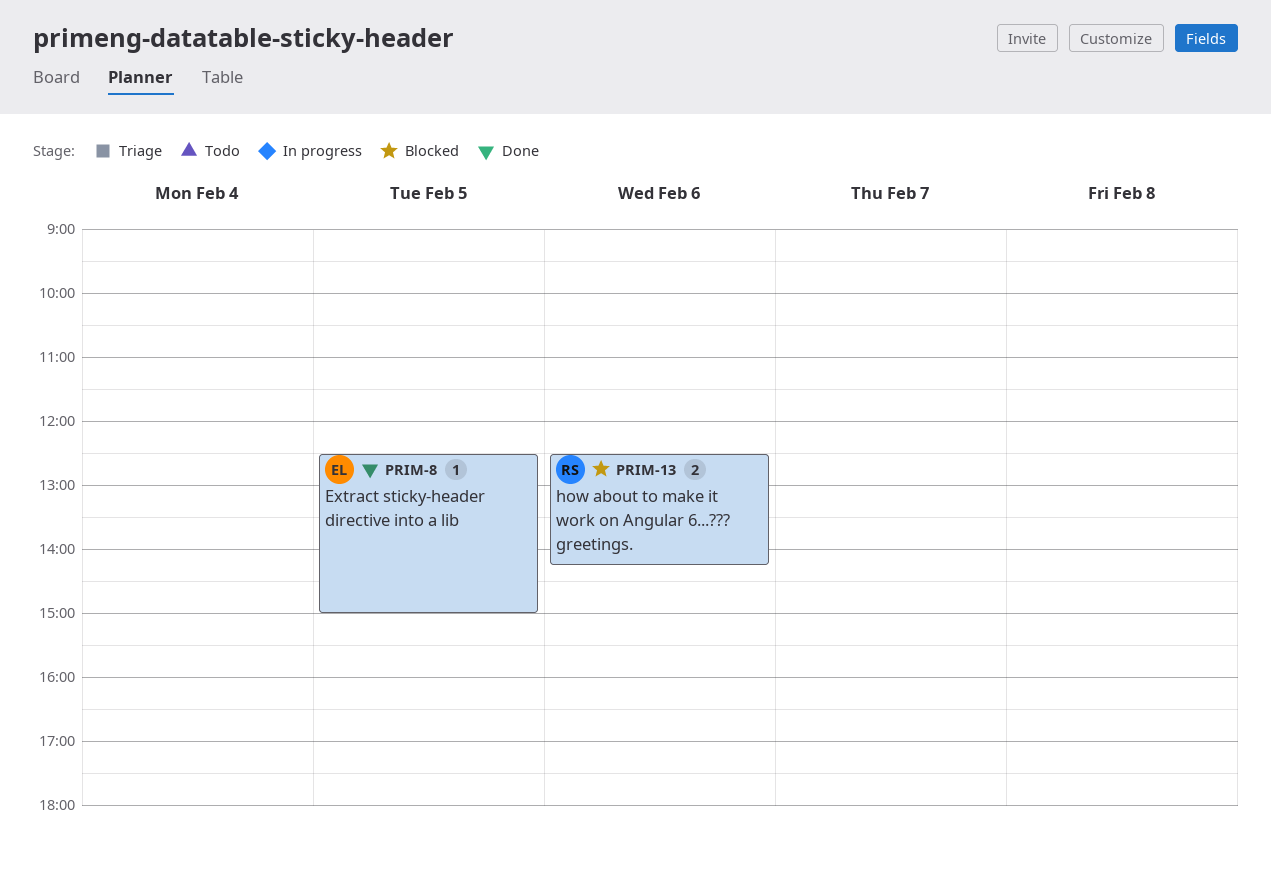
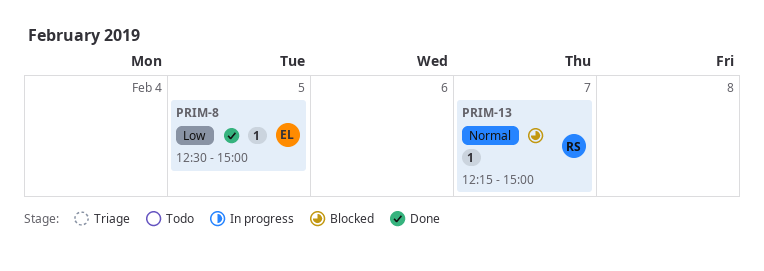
PRIM-13, estimate: 2 -> 1
PRIM-13, day: Feb 6 -> Feb 7
PRIM-13, begins: 12:30 -> 12:15
PRIM-13, ends: 14:15 -> 15:00

